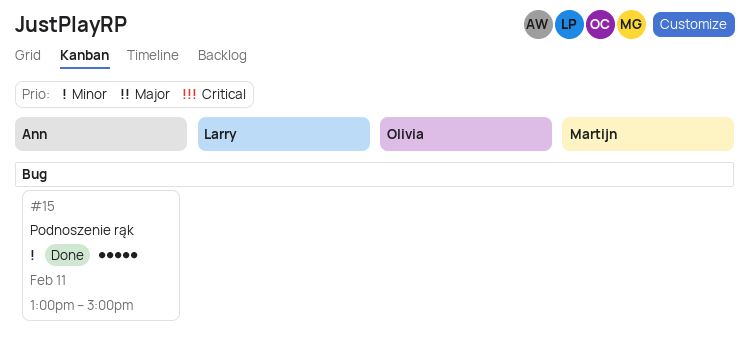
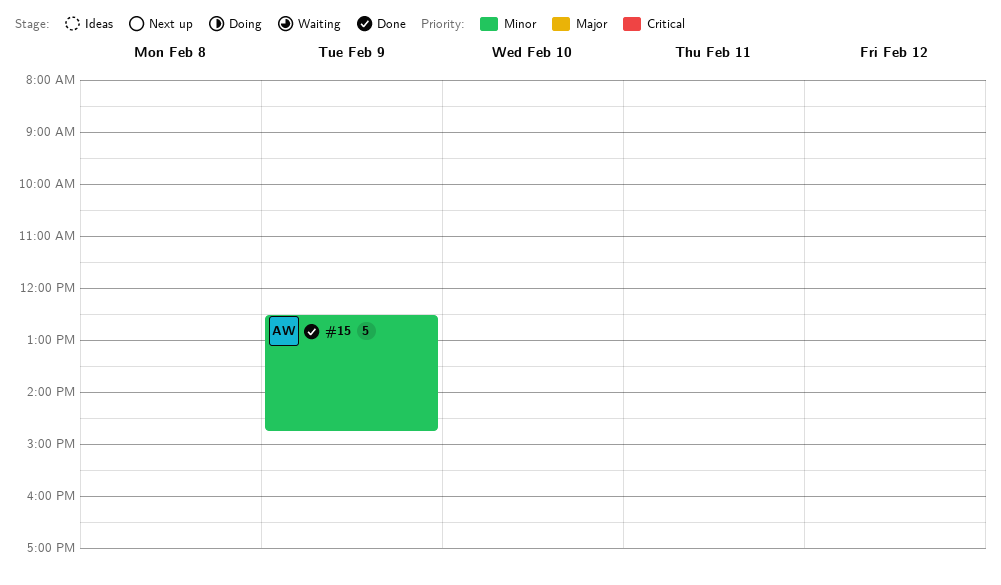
#15, day: Feb 11 -> Feb 9
#15, begins: 13:00 -> 12:30
#15, ends: 15:00 -> 14:45

